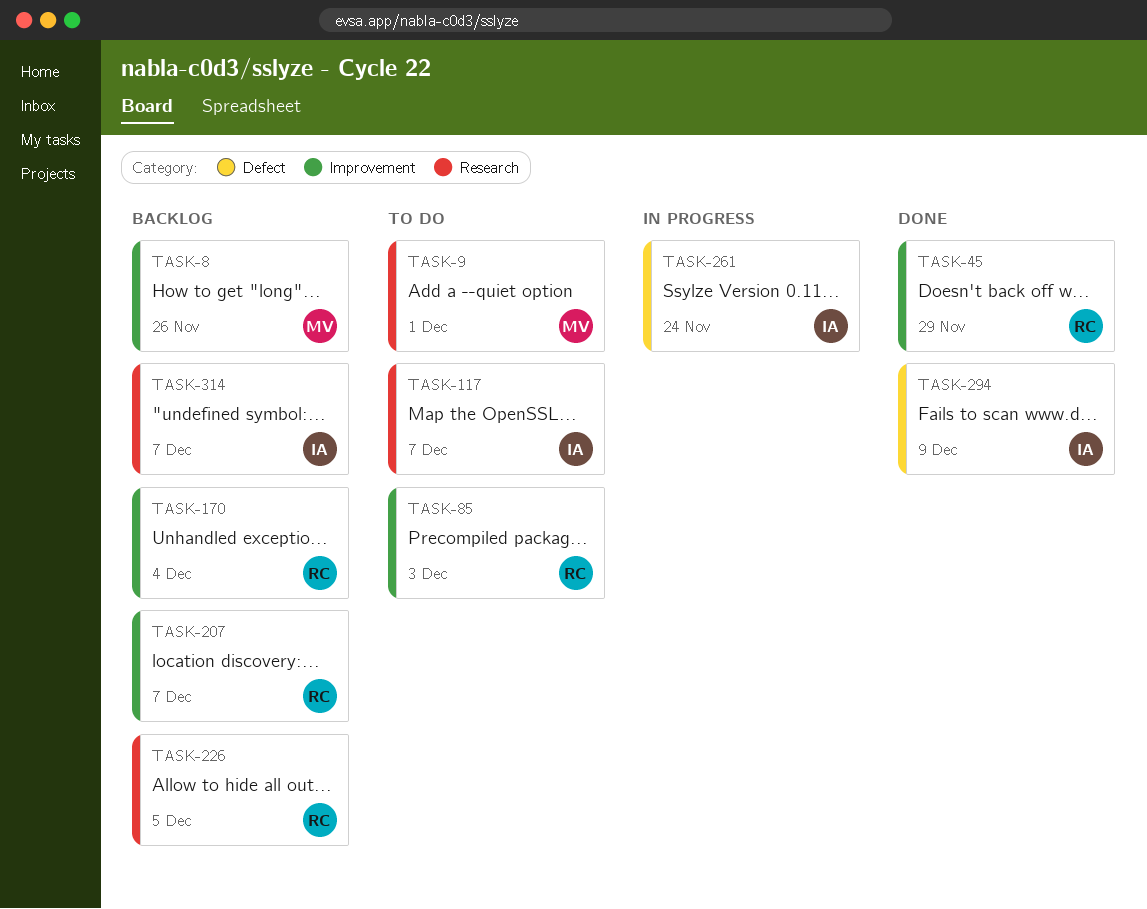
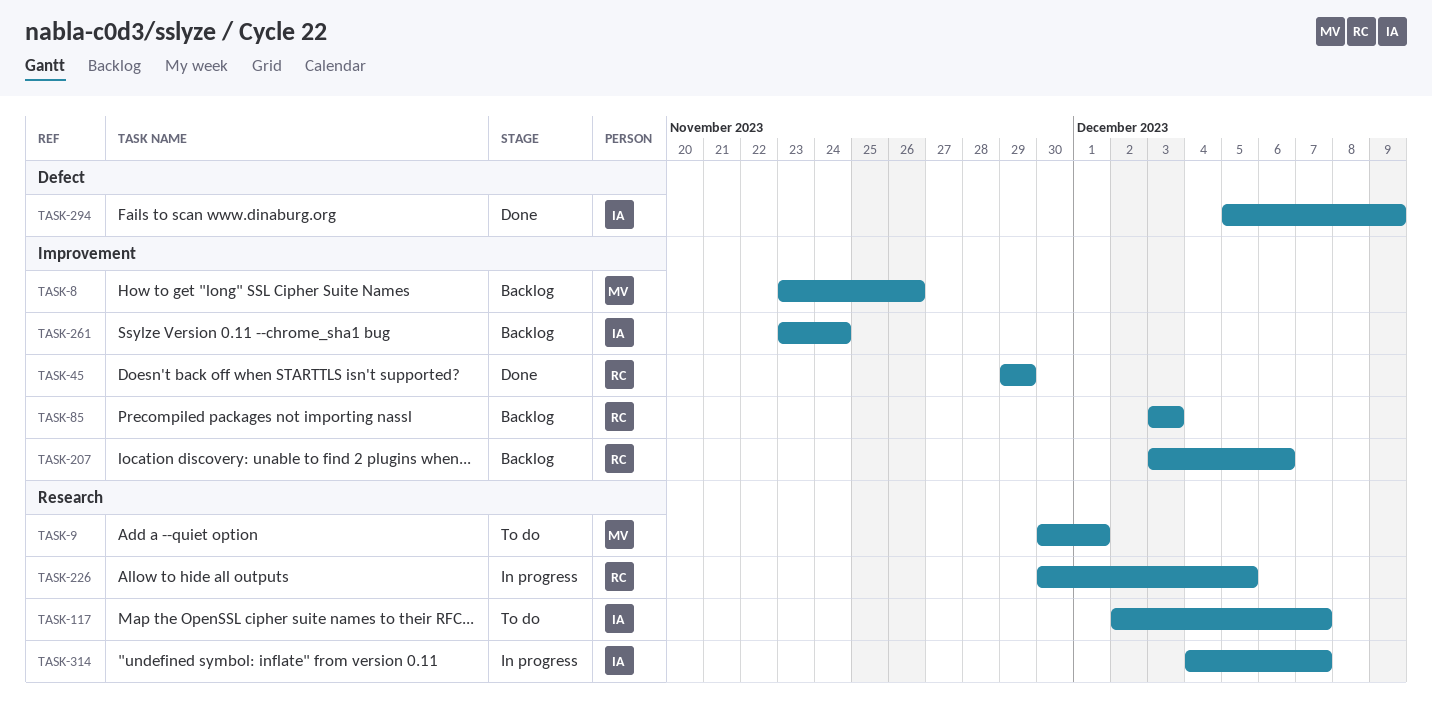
TASK-85, status: To do -> Backlog
TASK-170: present -> none
TASK-207, due: Dec 7 -> Dec 6
TASK-226, status: Backlog -> In progress
TASK-261, status: In progress -> Backlog
TASK-261, label: Defect -> Improvement
TASK-314, status: Backlog -> In progress

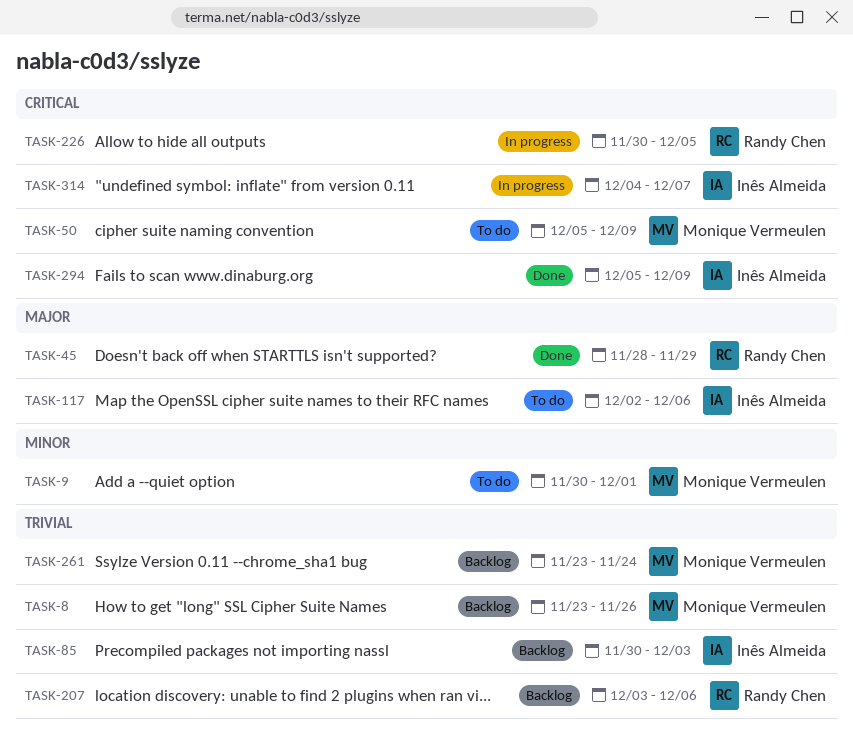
TASK-45, start: Nov 29 -> Nov 28
TASK-50: none -> present
TASK-85, owner: Randy Chen -> Inês Almeida
TASK-85, start: Dec 3 -> Nov 30
TASK-117, due: Dec 7 -> Dec 6
TASK-261, owner: Inês Almeida -> Monique Vermeulen

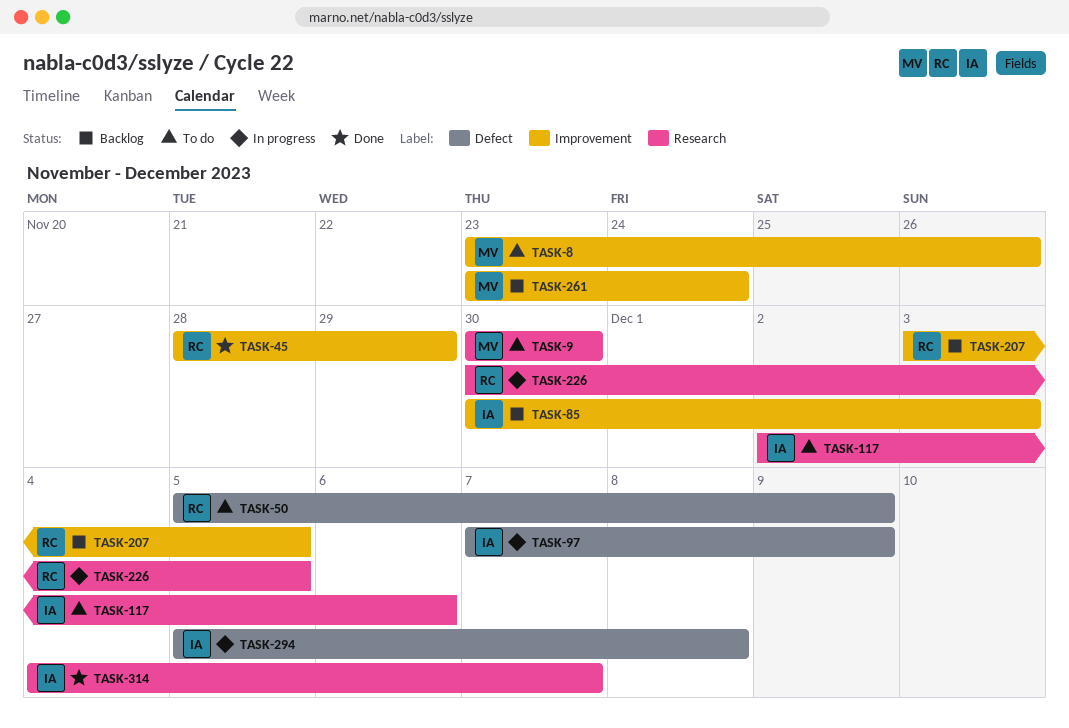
TASK-8, status: Backlog -> To do
TASK-9, due: Dec 1 -> Nov 30
TASK-50, owner: Monique Vermeulen -> Randy Chen
TASK-97: none -> present
TASK-207, due: Dec 6 -> Dec 5
TASK-294, status: Done -> In progress
TASK-294, due: Dec 9 -> Dec 8
TASK-314, status: In progress -> Done

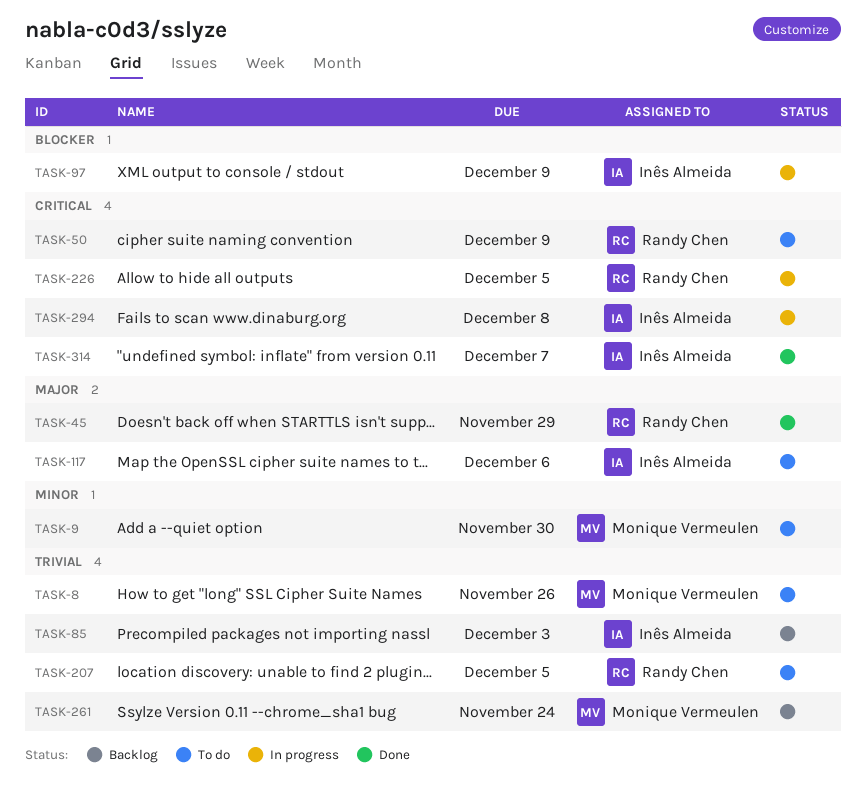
TASK-207, status: Backlog -> To do

